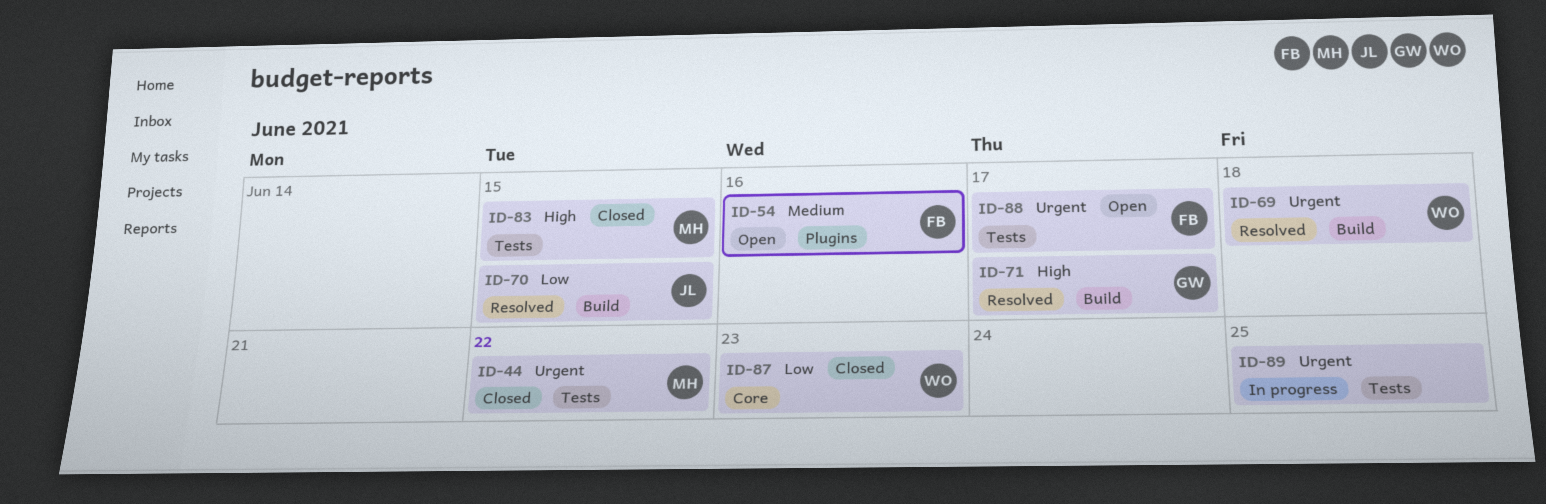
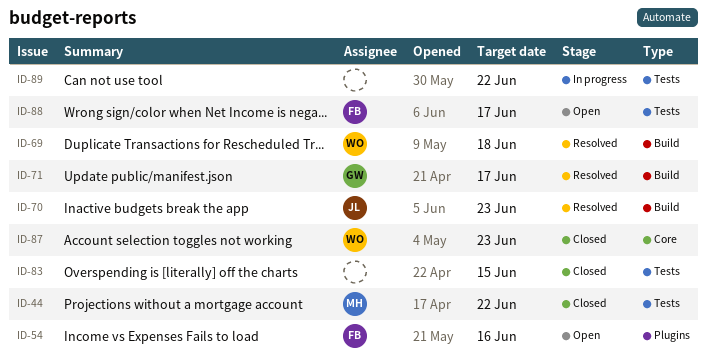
ID-70, due: Jun 15 -> Jun 23
ID-83, owner: MH -> none
ID-89, due: Jun 25 -> Jun 22

